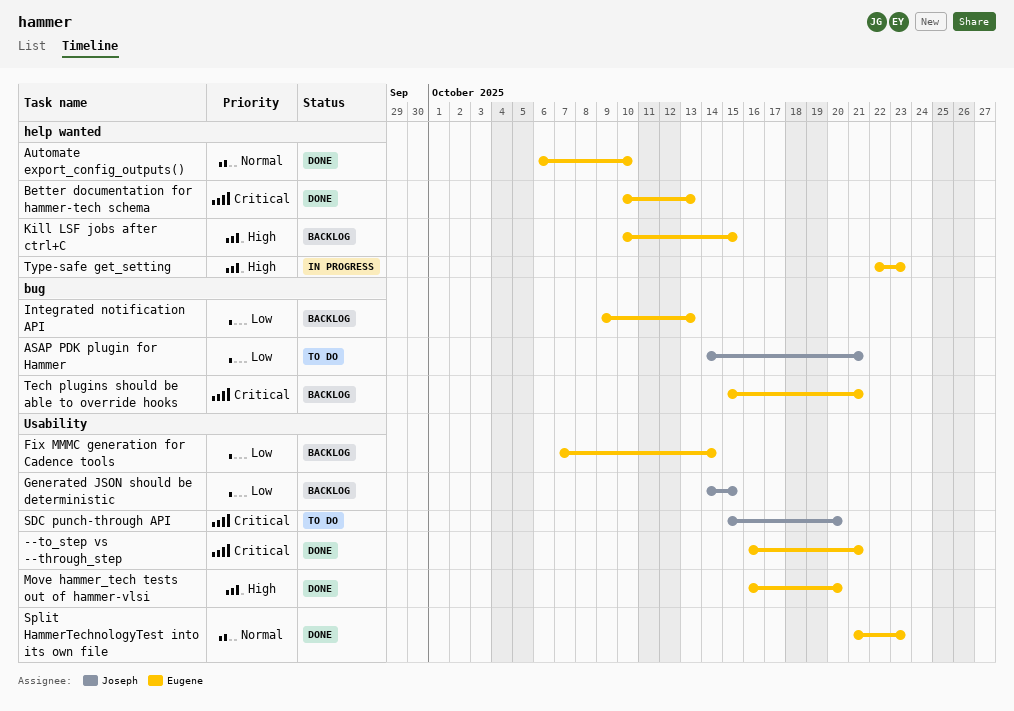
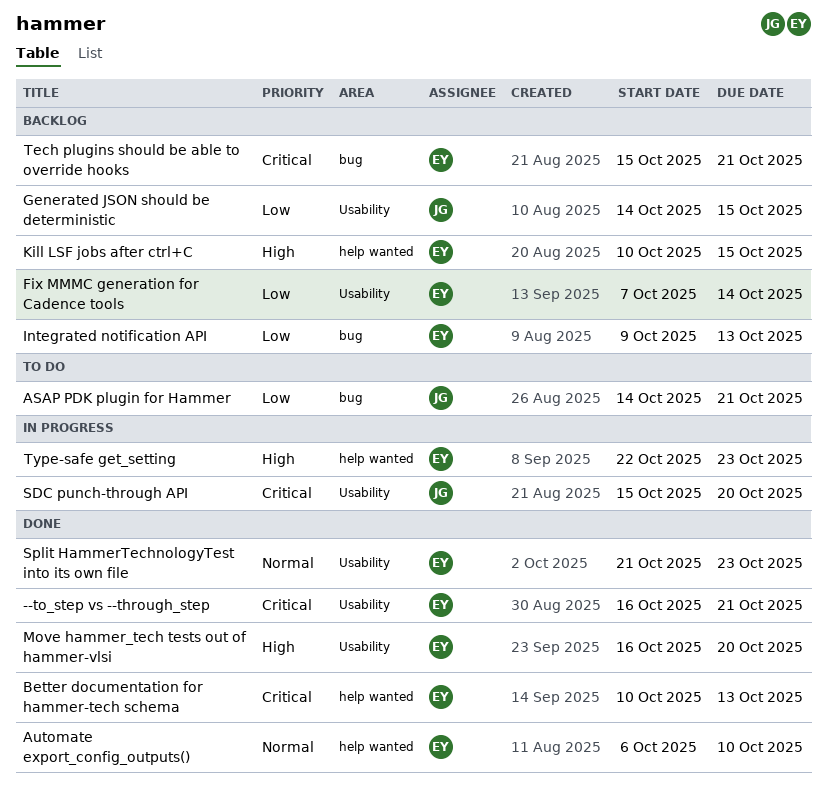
SDC punch-through API, status: To do -> In progress

